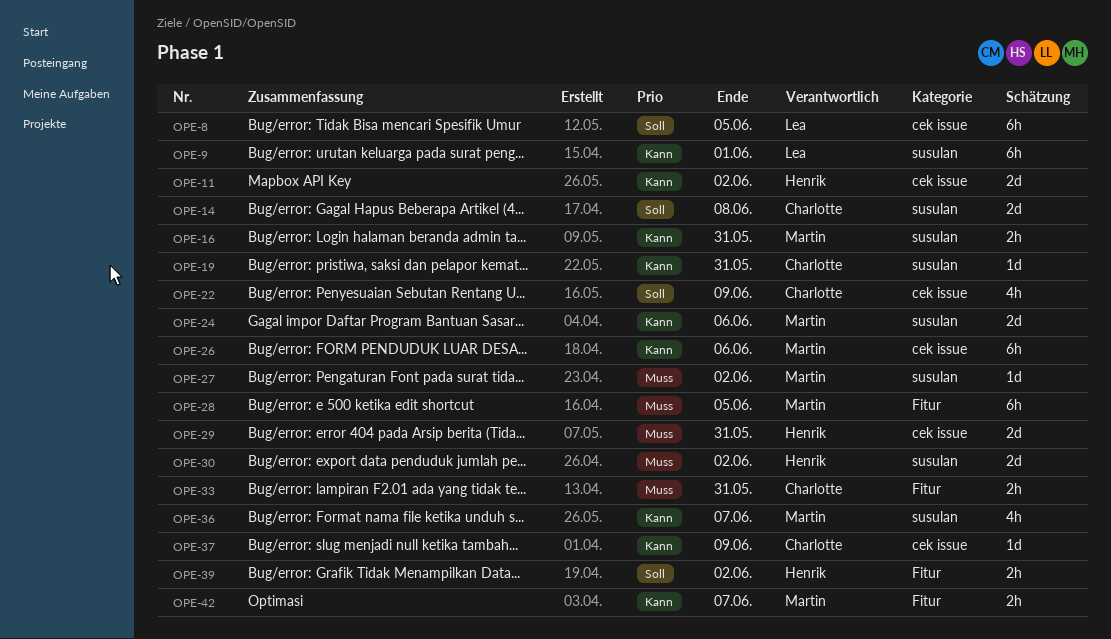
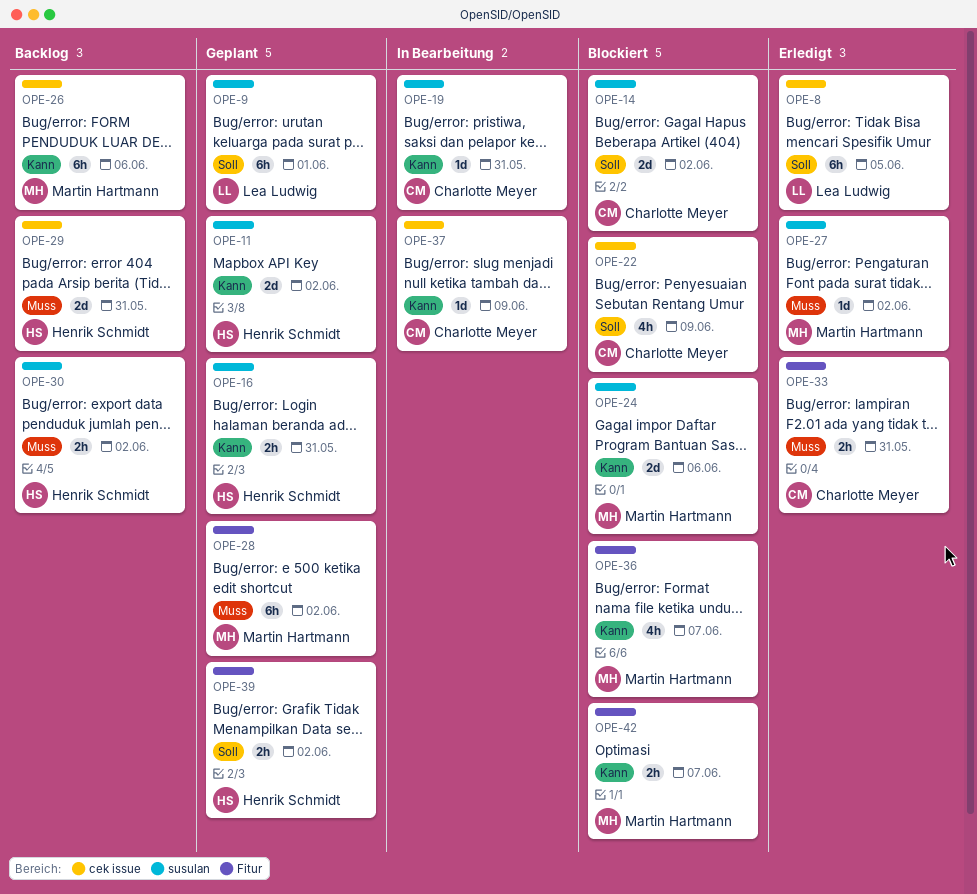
OPE-9, priority: Kann -> Soll
OPE-11, label: cek issue -> susulan
OPE-14, due: Jun 8 -> Jun 2
OPE-16, owner: Martin Hartmann -> Henrik Schmidt
OPE-28, due: Jun 5 -> Jun 2
OPE-30, estimate: 2d -> 2h
OPE-36, label: susulan -> Fitur

